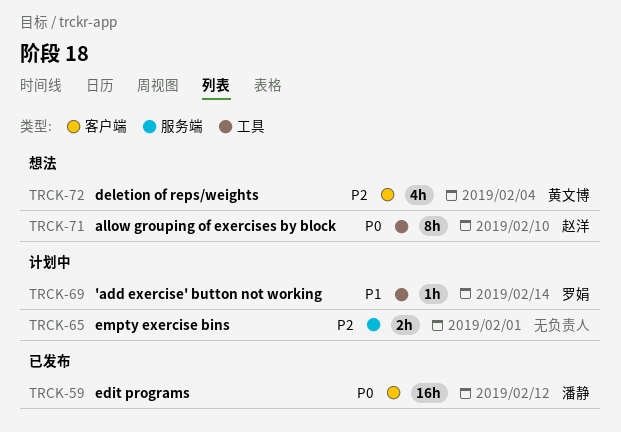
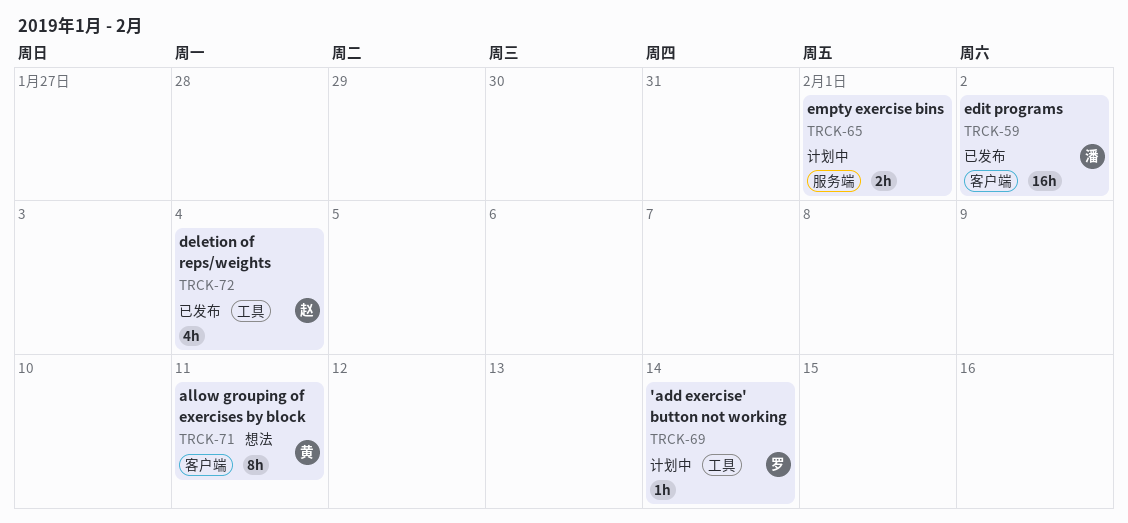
TRCK-59, due: Feb 12 -> Feb 2
TRCK-71, owner: 赵洋 -> 黄文博
TRCK-71, label: 工具 -> 客户端
TRCK-71, due: Feb 10 -> Feb 11
TRCK-72, status: 想法 -> 已发布
TRCK-72, owner: 黄文博 -> 赵洋
TRCK-72, label: 客户端 -> 工具

